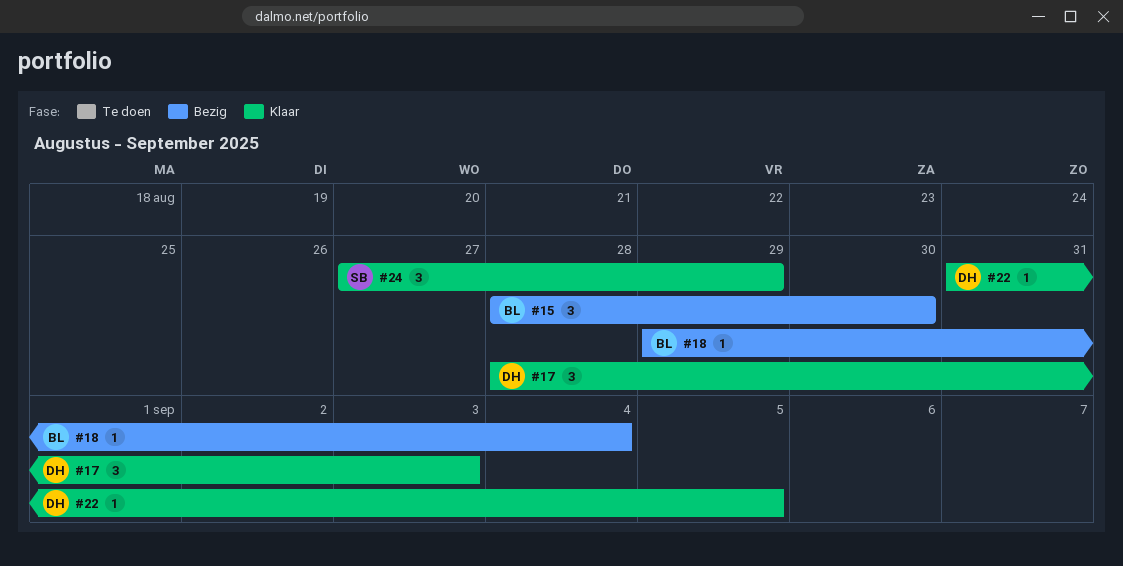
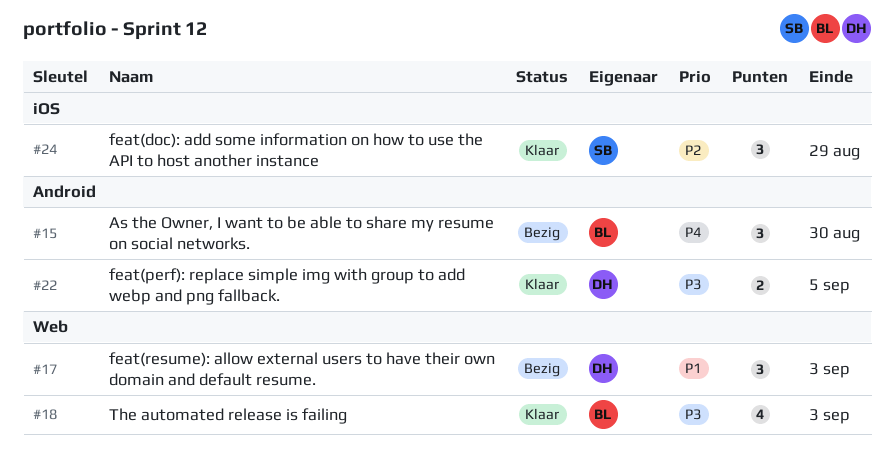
#17, status: Klaar -> Bezig
#18, status: Bezig -> Klaar
#18, estimate: 1 -> 4
#18, due: Sep 4 -> Sep 3
#22, estimate: 1 -> 2

